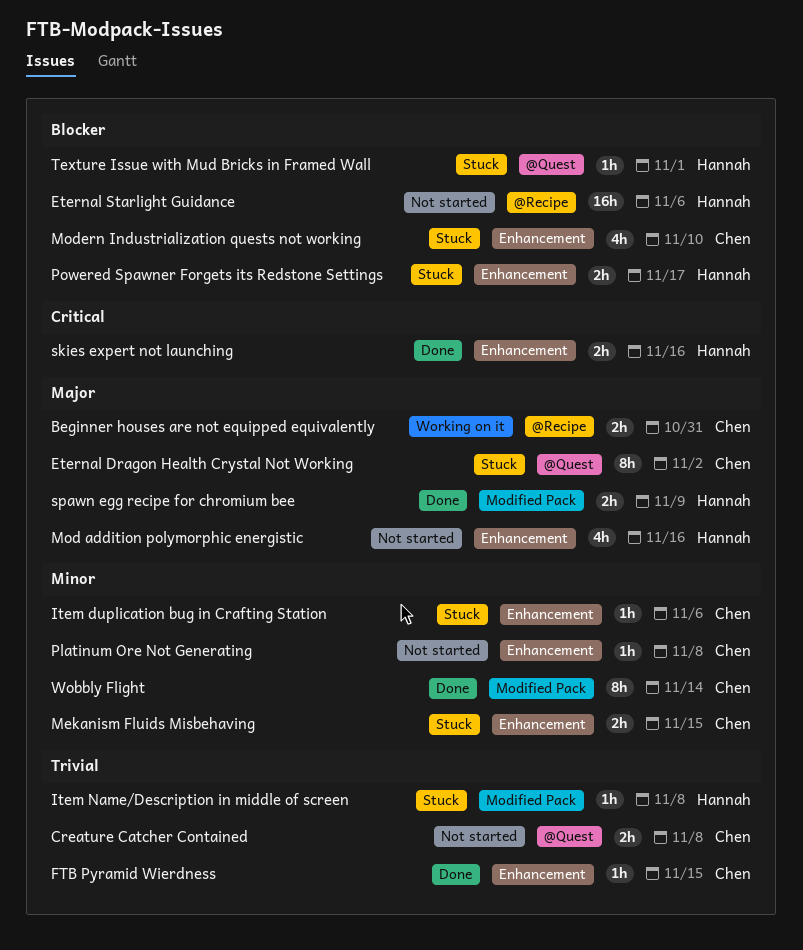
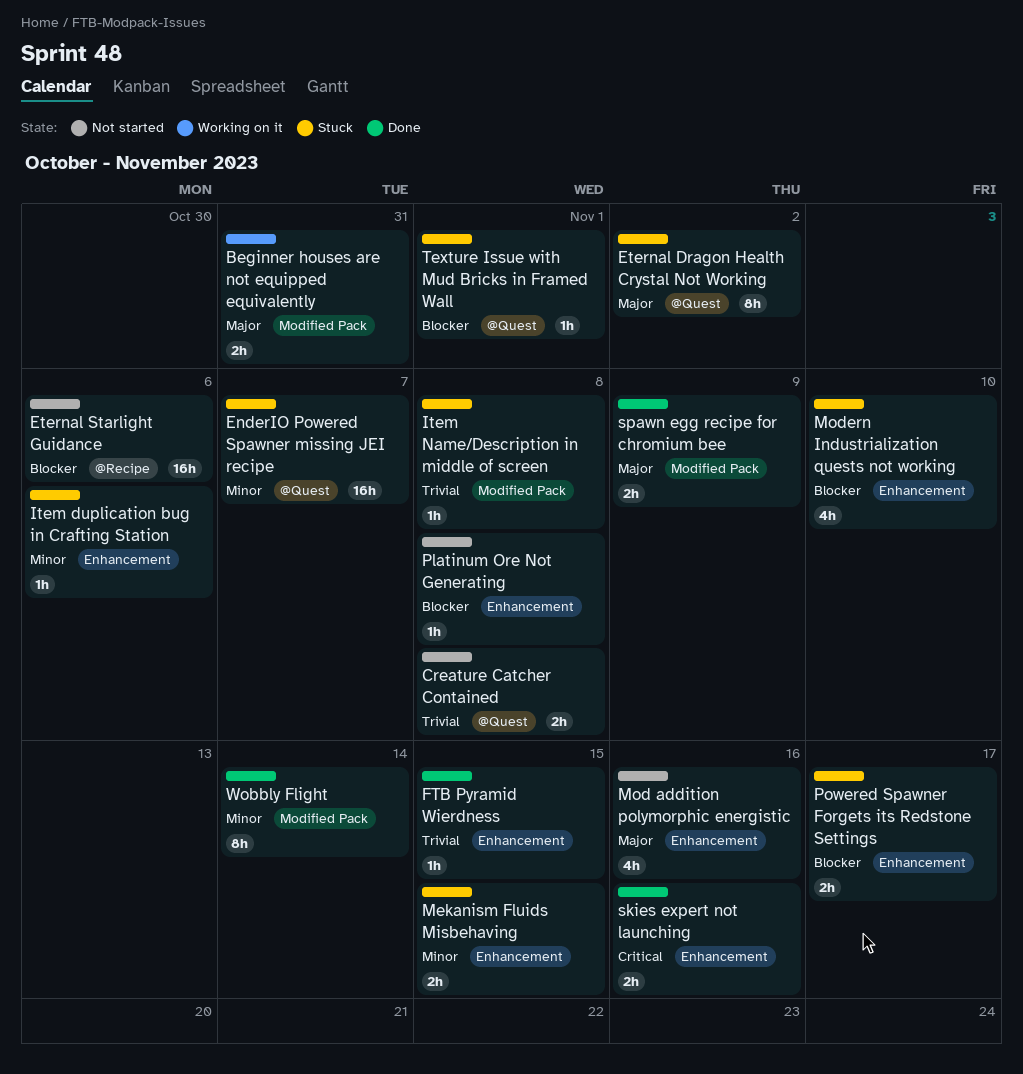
Beginner houses are not equipped equivalently, label: @Recipe -> Modified Pack
EnderIO Powered Spawner missing JEI recipe: none -> present
Platinum Ore Not Generating, priority: Minor -> Blocker

